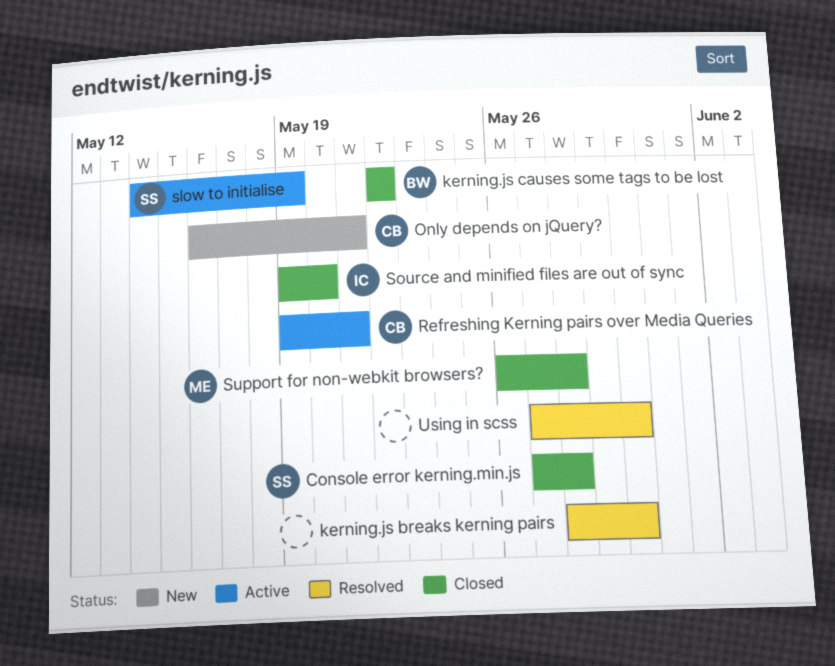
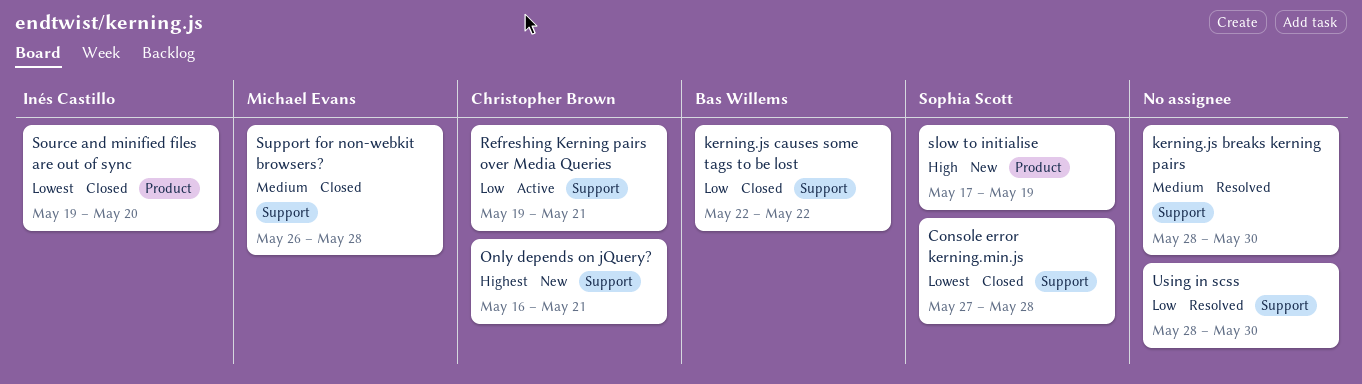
slow to initialise, status: Active -> New
slow to initialise, start: May 14 -> May 17
Using in scss, start: May 27 -> May 28

